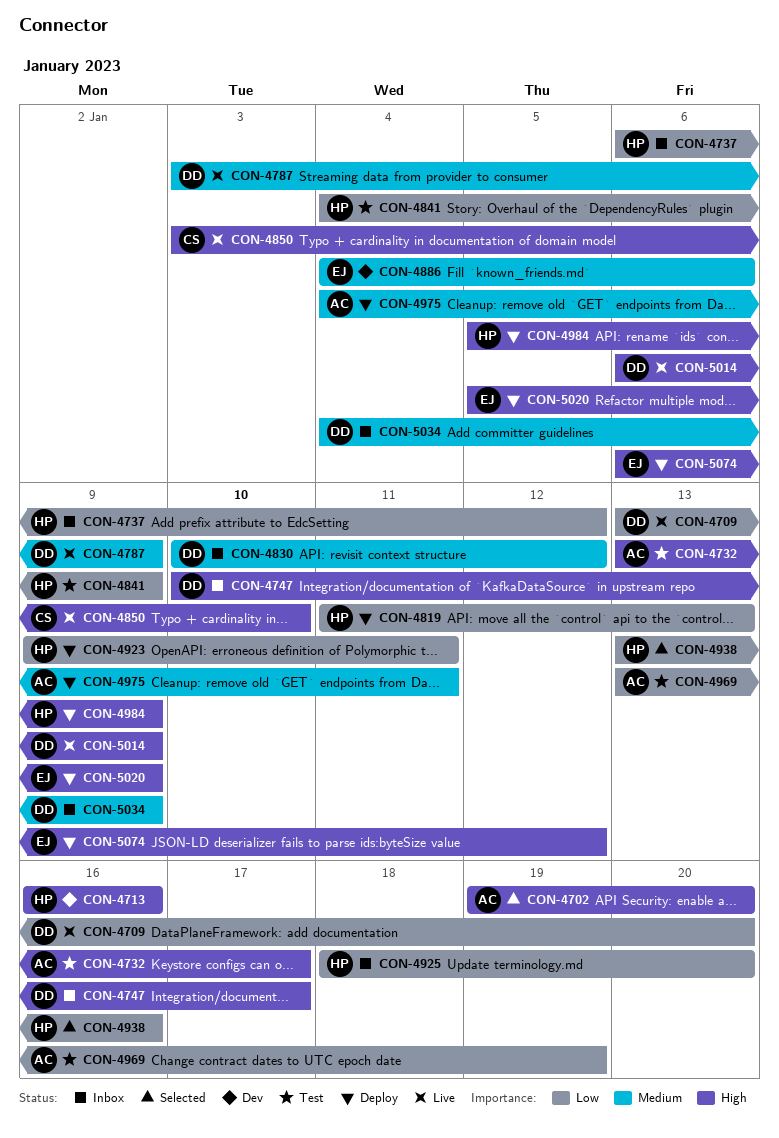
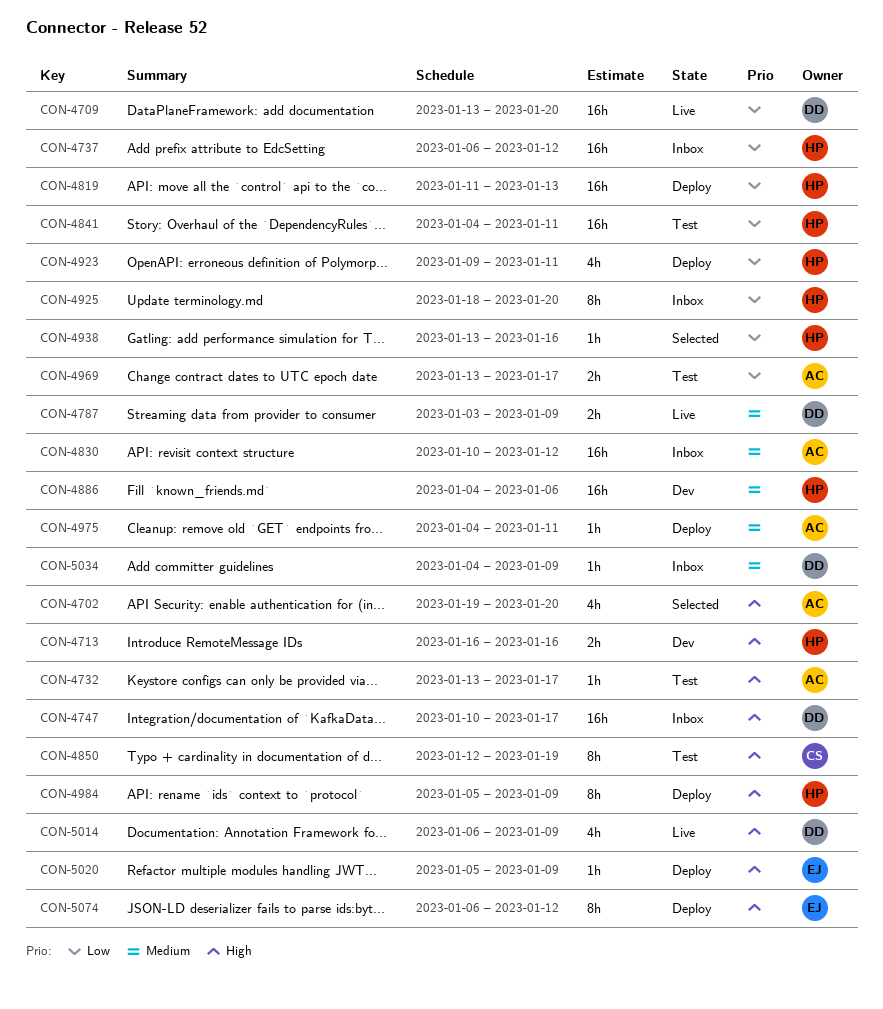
CON-4830, owner: DD -> AC
CON-4841, due: Jan 9 -> Jan 11
CON-4850, status: Live -> Test
CON-4850, start: Jan 3 -> Jan 12
CON-4850, due: Jan 10 -> Jan 19
CON-4886, owner: EJ -> HP
CON-4969, due: Jan 19 -> Jan 17

